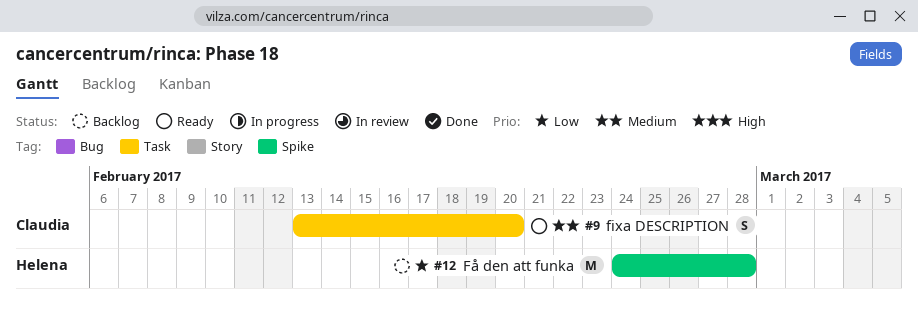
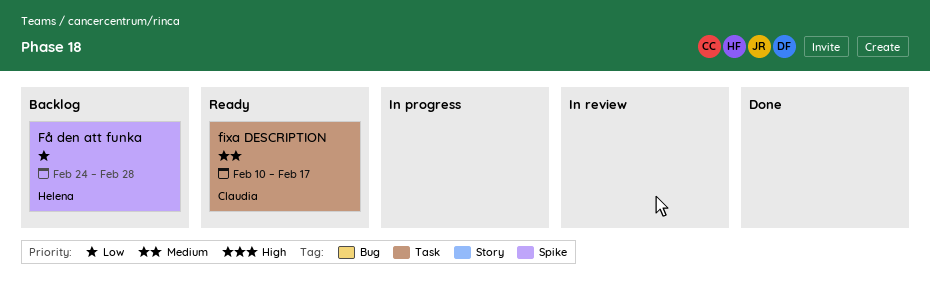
fixa DESCRIPTION, start: Feb 13 -> Feb 10
fixa DESCRIPTION, due: Feb 20 -> Feb 17

